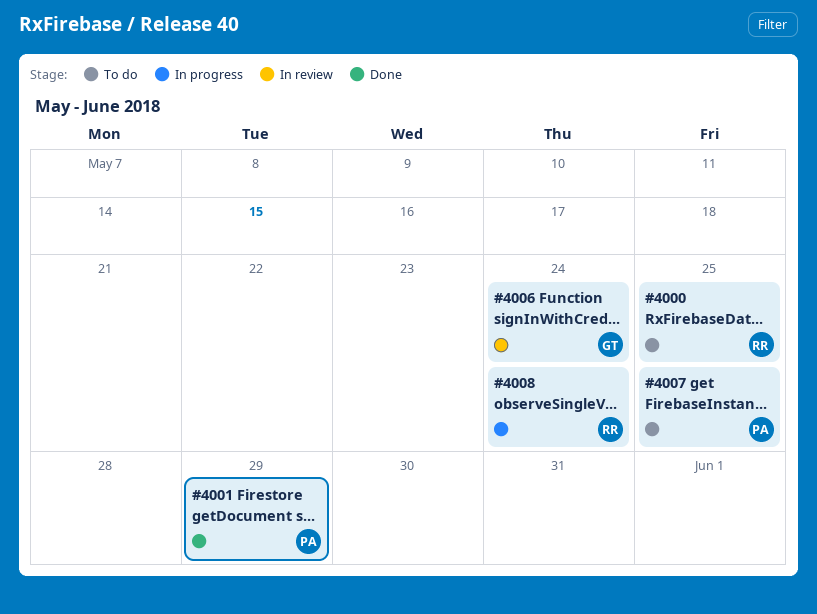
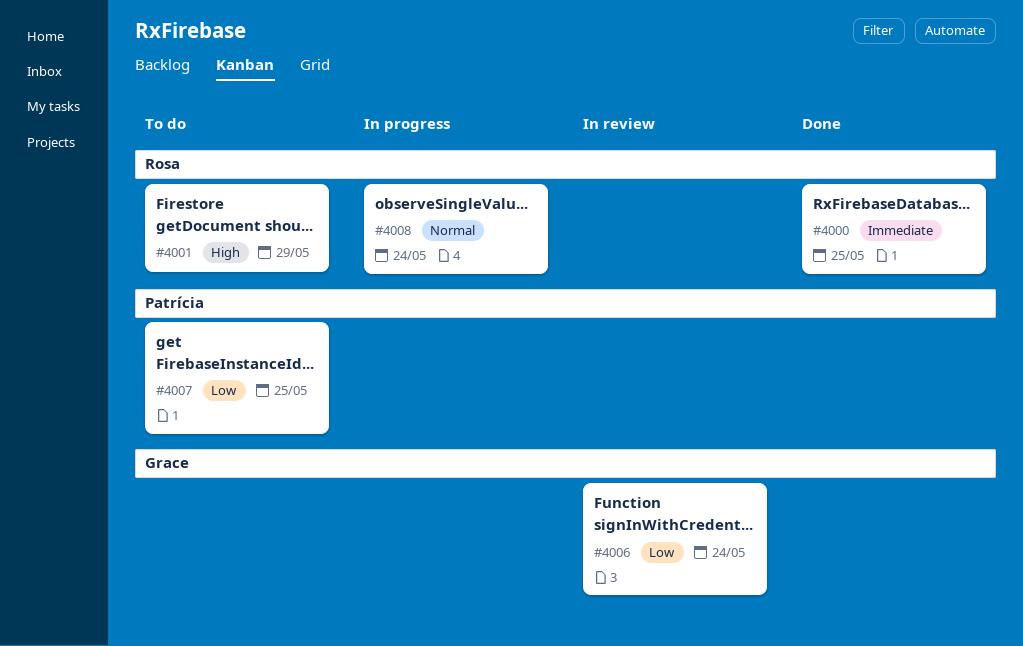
#4000, status: To do -> Done
#4001, status: Done -> To do
#4001, owner: Patrícia -> Rosa

